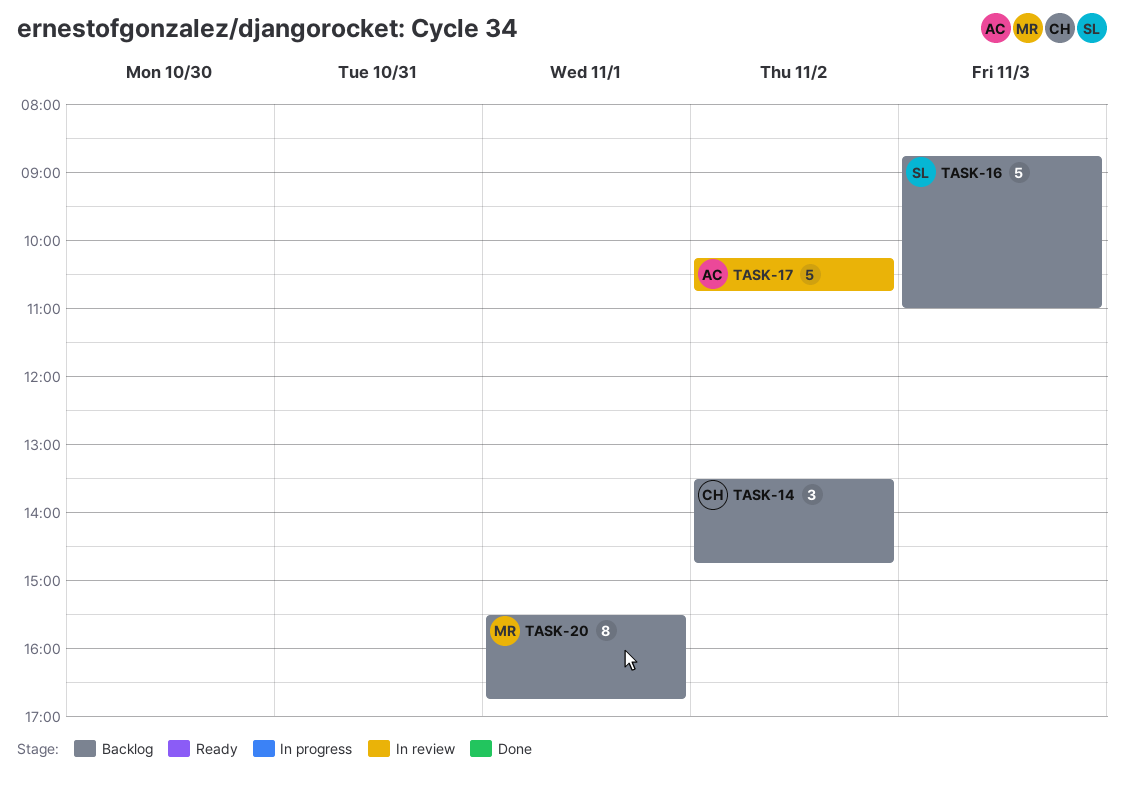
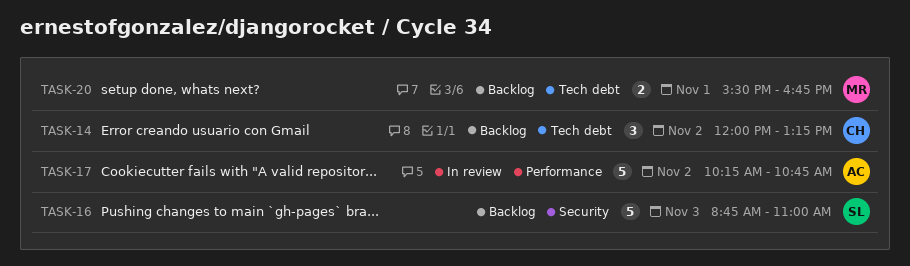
TASK-14, begins: 13:30 -> 12:00
TASK-14, ends: 14:45 -> 13:15
TASK-20, estimate: 8 -> 2

